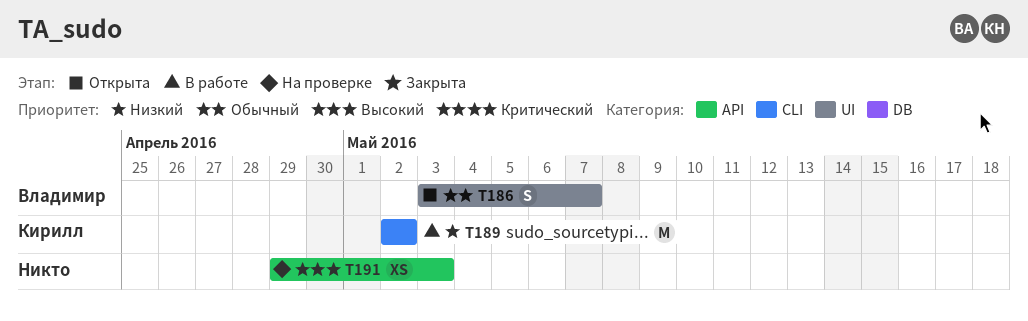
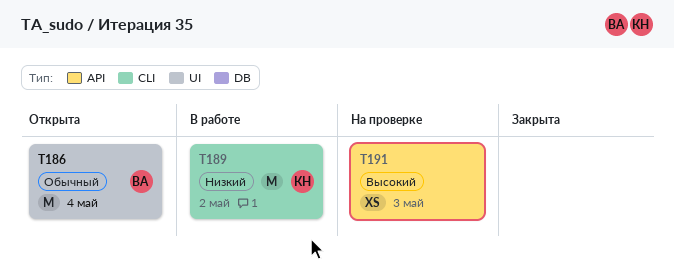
T186, estimate: S -> M
T186, due: May 7 -> May 4

